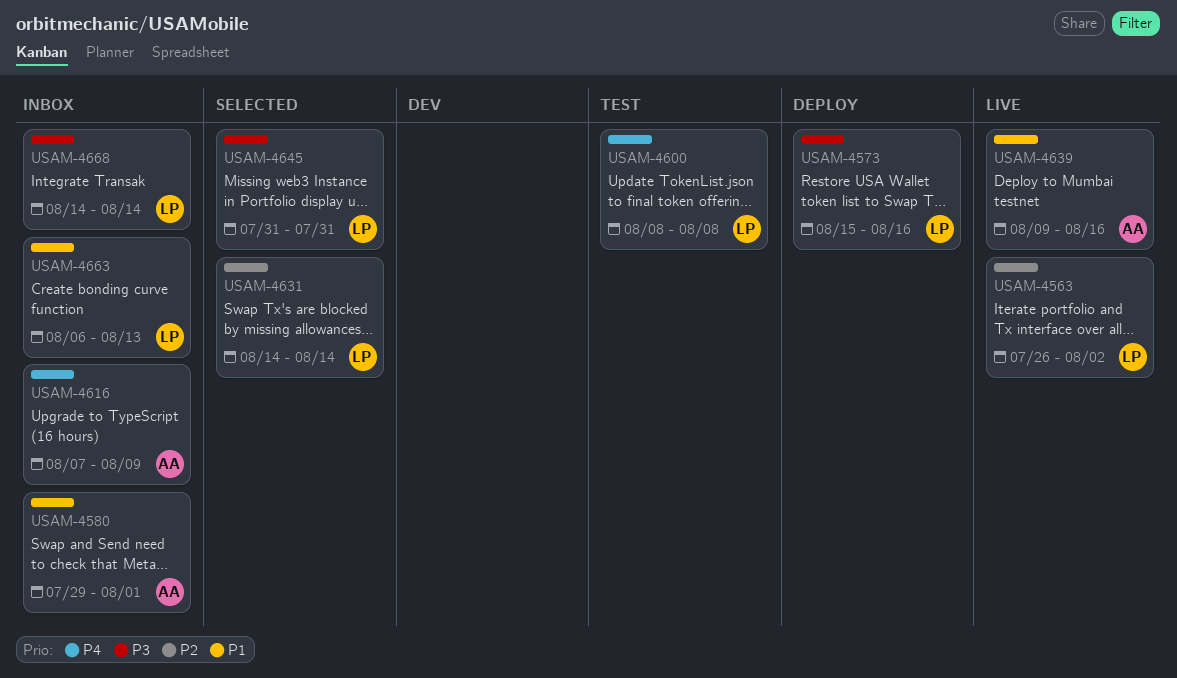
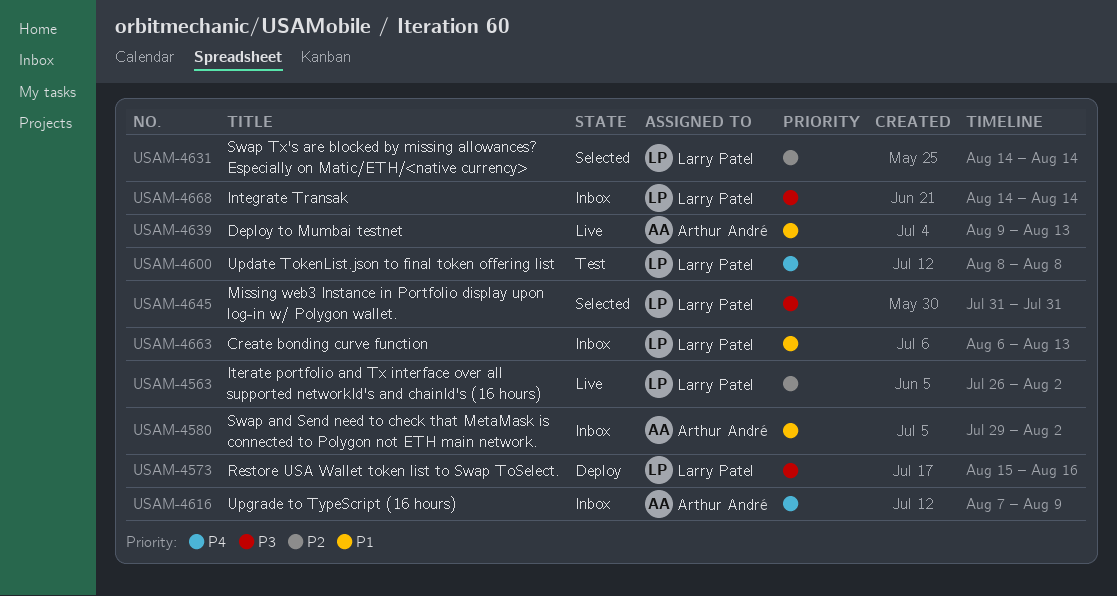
USAM-4580, due: Aug 1 -> Aug 2
USAM-4639, due: Aug 16 -> Aug 13

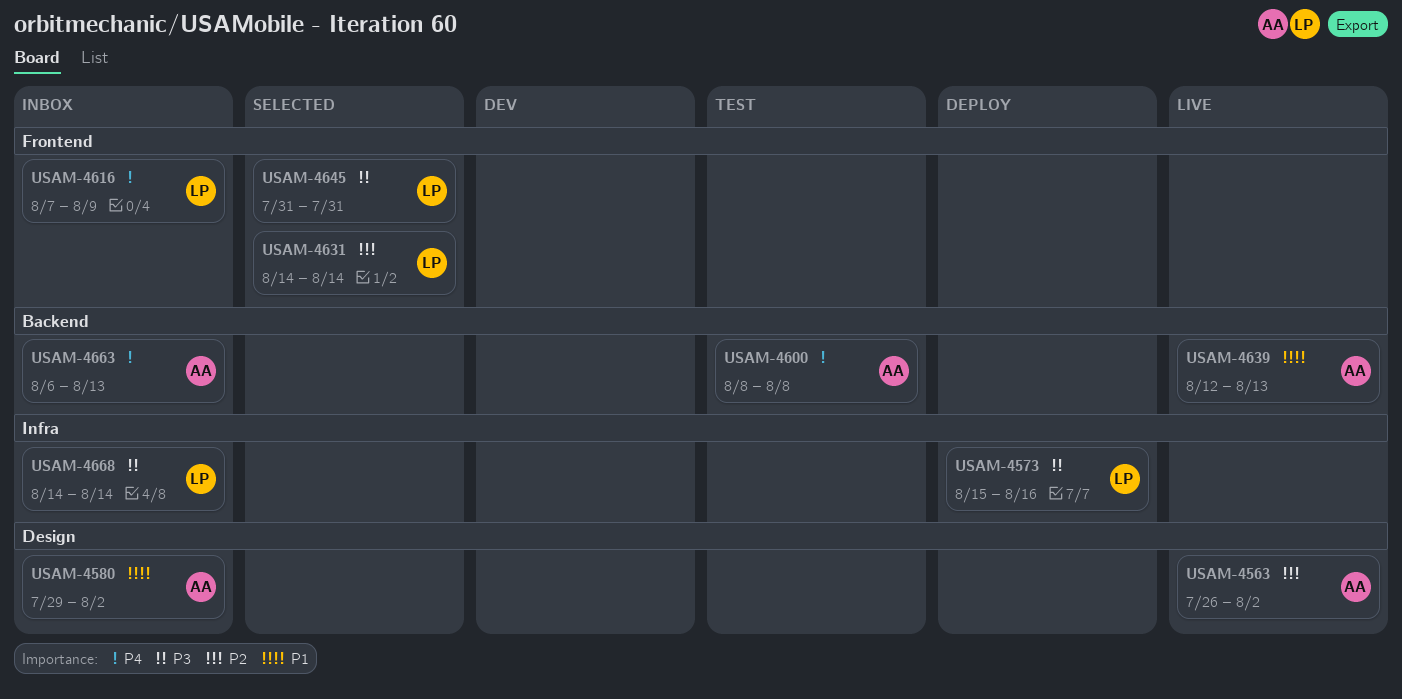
USAM-4563, owner: Larry Patel -> Arthur André
USAM-4600, owner: Larry Patel -> Arthur André
USAM-4616, owner: Arthur André -> Larry Patel
USAM-4639, start: Aug 9 -> Aug 12
USAM-4663, owner: Larry Patel -> Arthur André
USAM-4663, priority: P1 -> P4

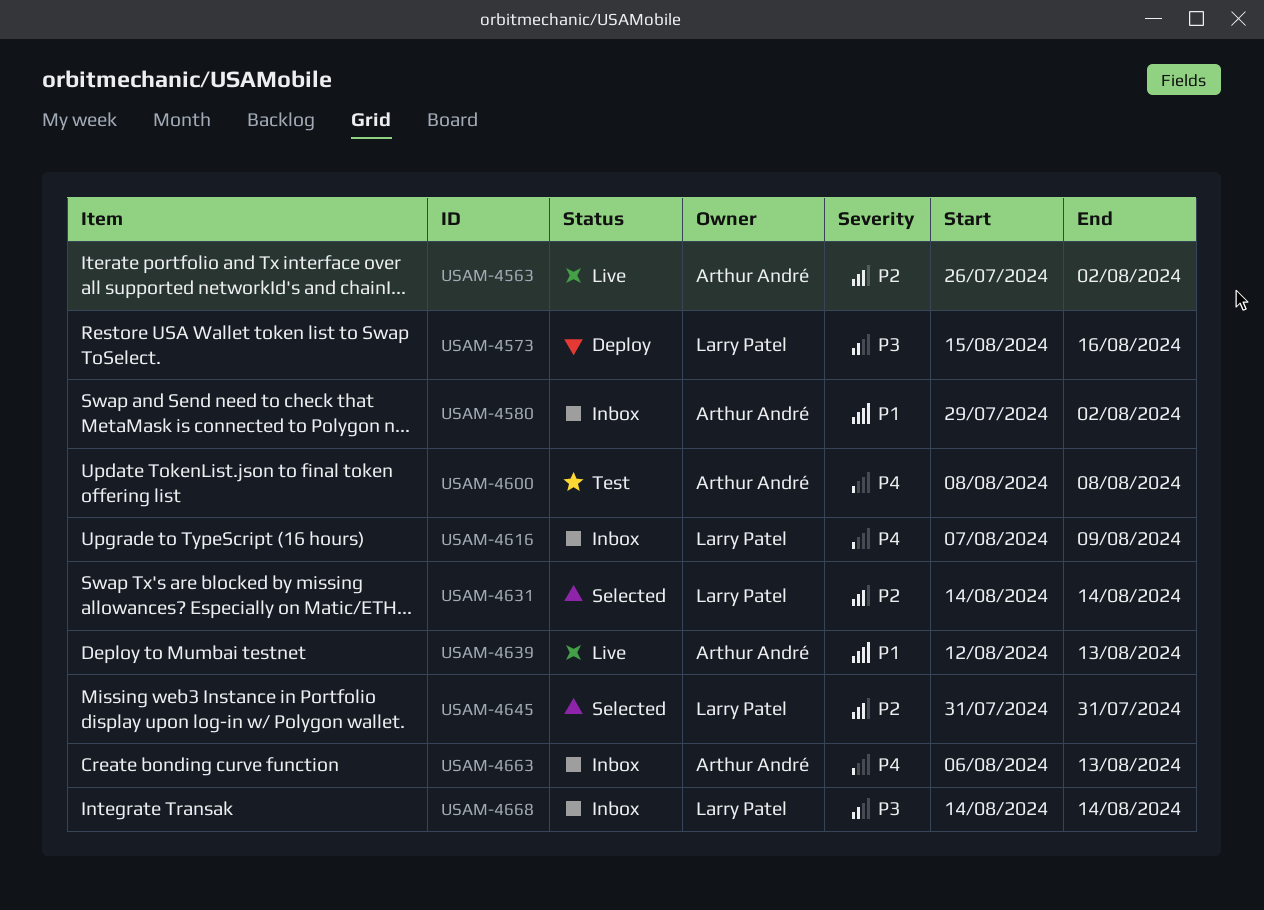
USAM-4645, priority: P3 -> P2

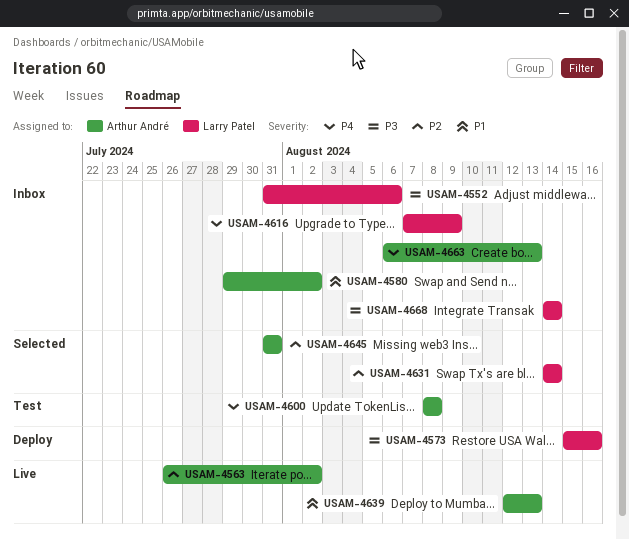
USAM-4552: none -> present
USAM-4645, owner: Larry Patel -> Arthur André

